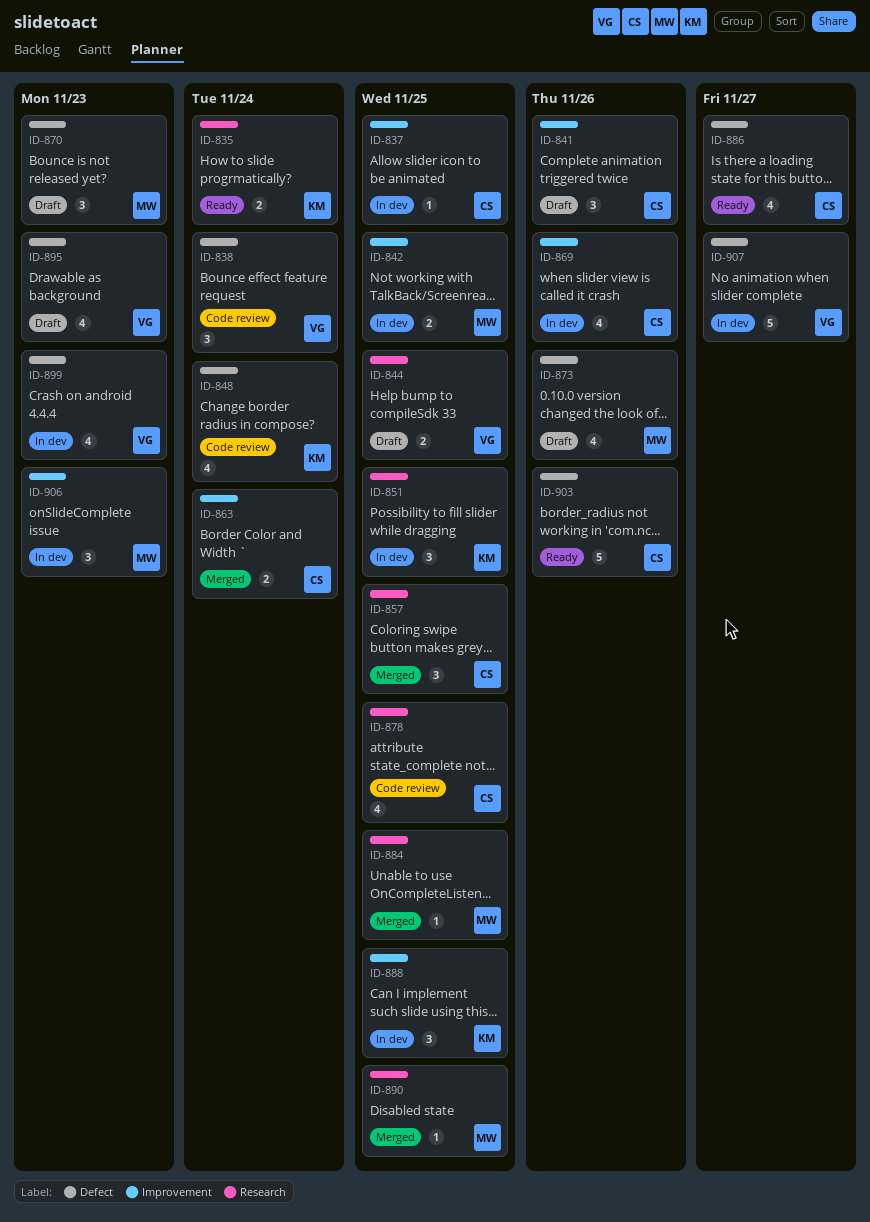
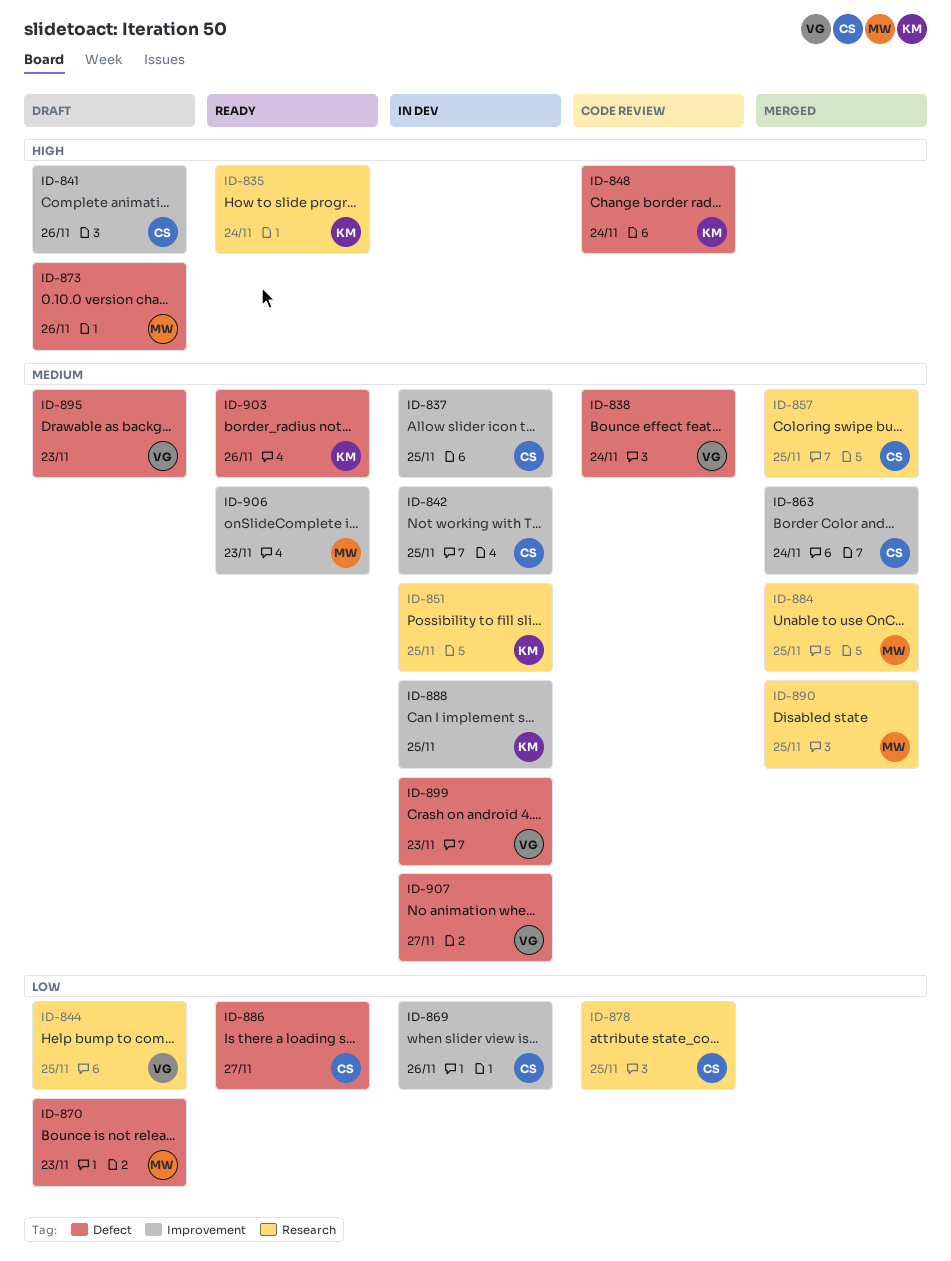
ID-842, owner: MW -> CS
ID-903, owner: CS -> KM
ID-906, status: In dev -> Ready

